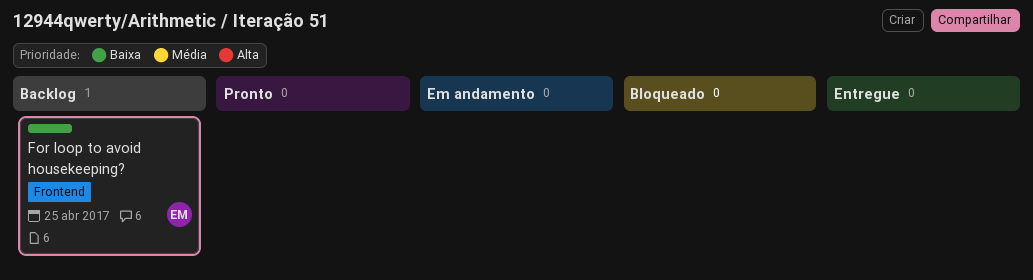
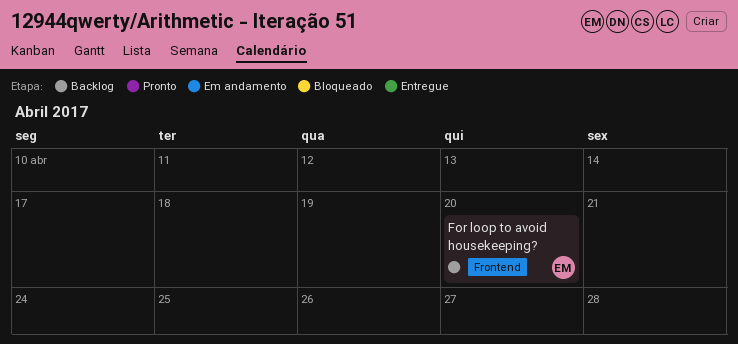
For loop to avoid housekeeping?, due: Apr 25 -> Apr 20

